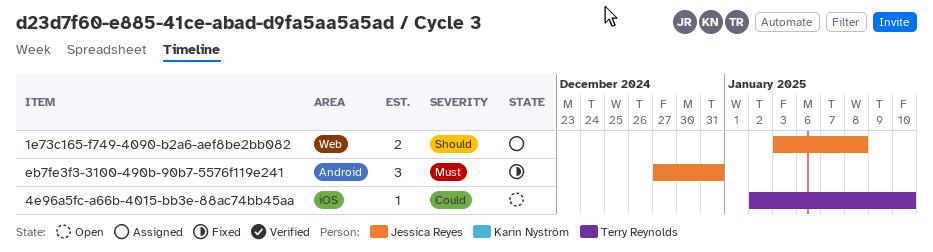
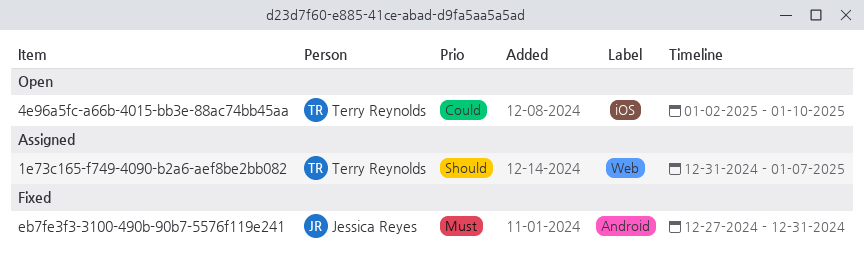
1e73c165-f749-4090-b2a6-aef8be2bb082, owner: Jessica Reyes -> Terry Reynolds
1e73c165-f749-4090-b2a6-aef8be2bb082, start: Jan 3 -> Dec 31
1e73c165-f749-4090-b2a6-aef8be2bb082, due: Jan 8 -> Jan 7

